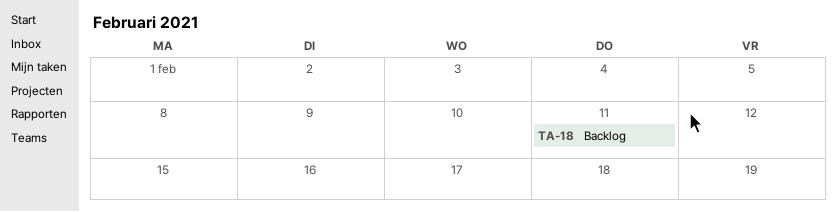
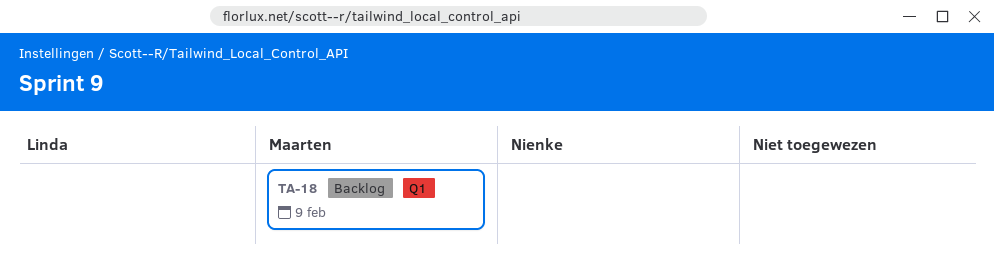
TA-18, due: Feb 11 -> Feb 9

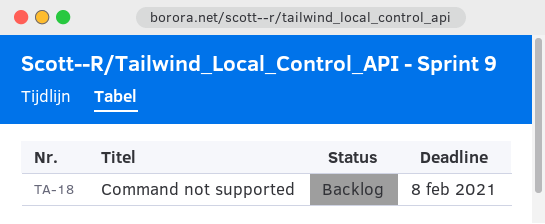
TA-18, due: Feb 9 -> Feb 8

